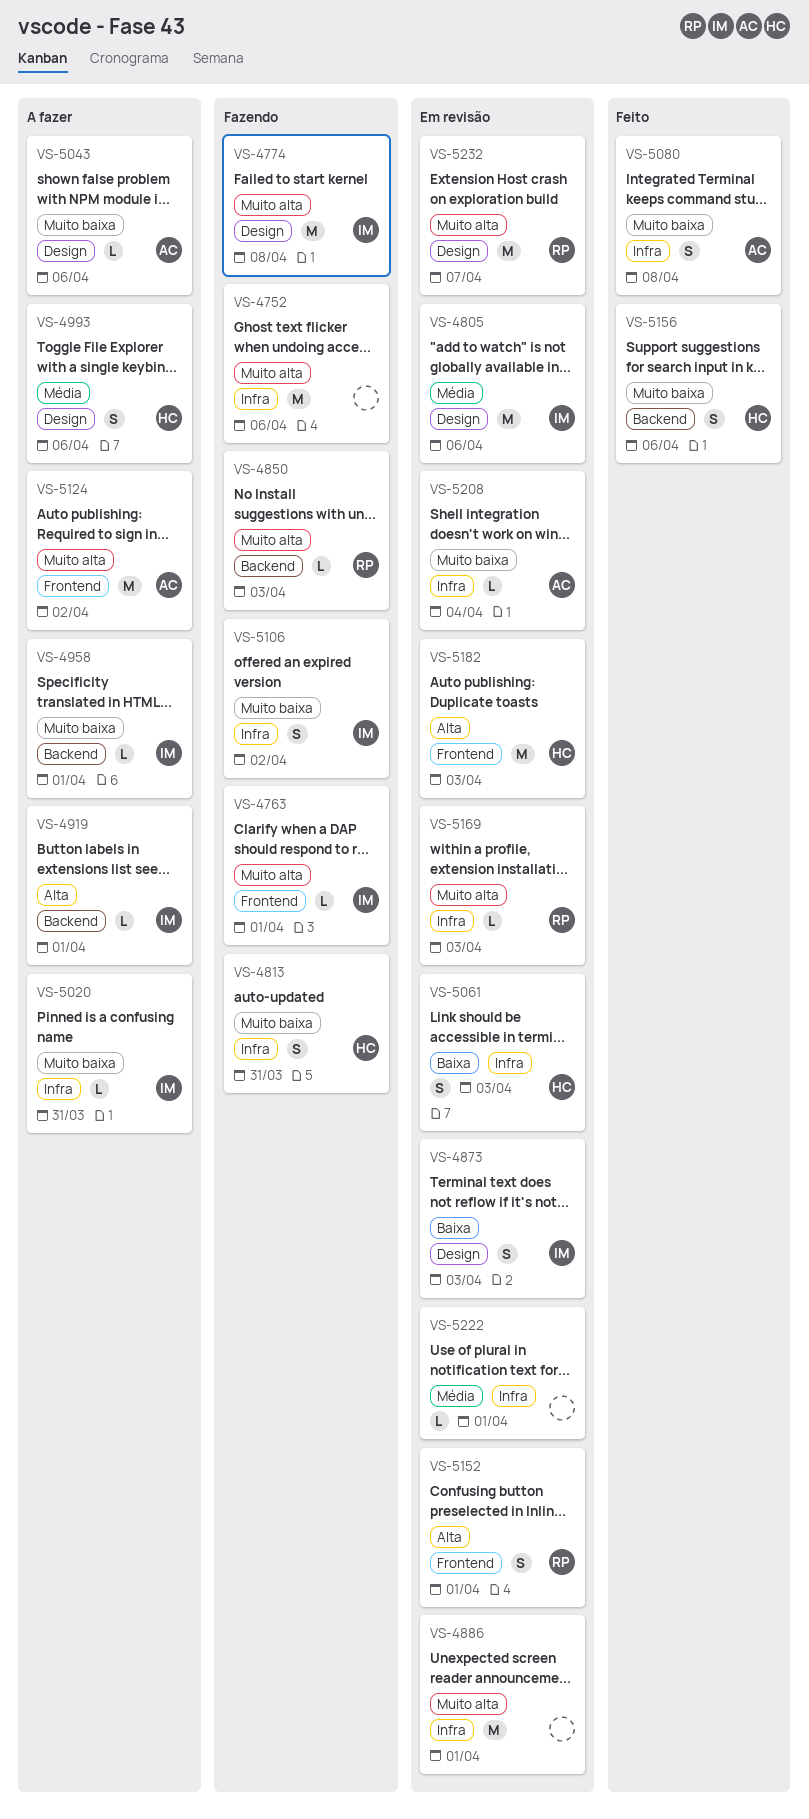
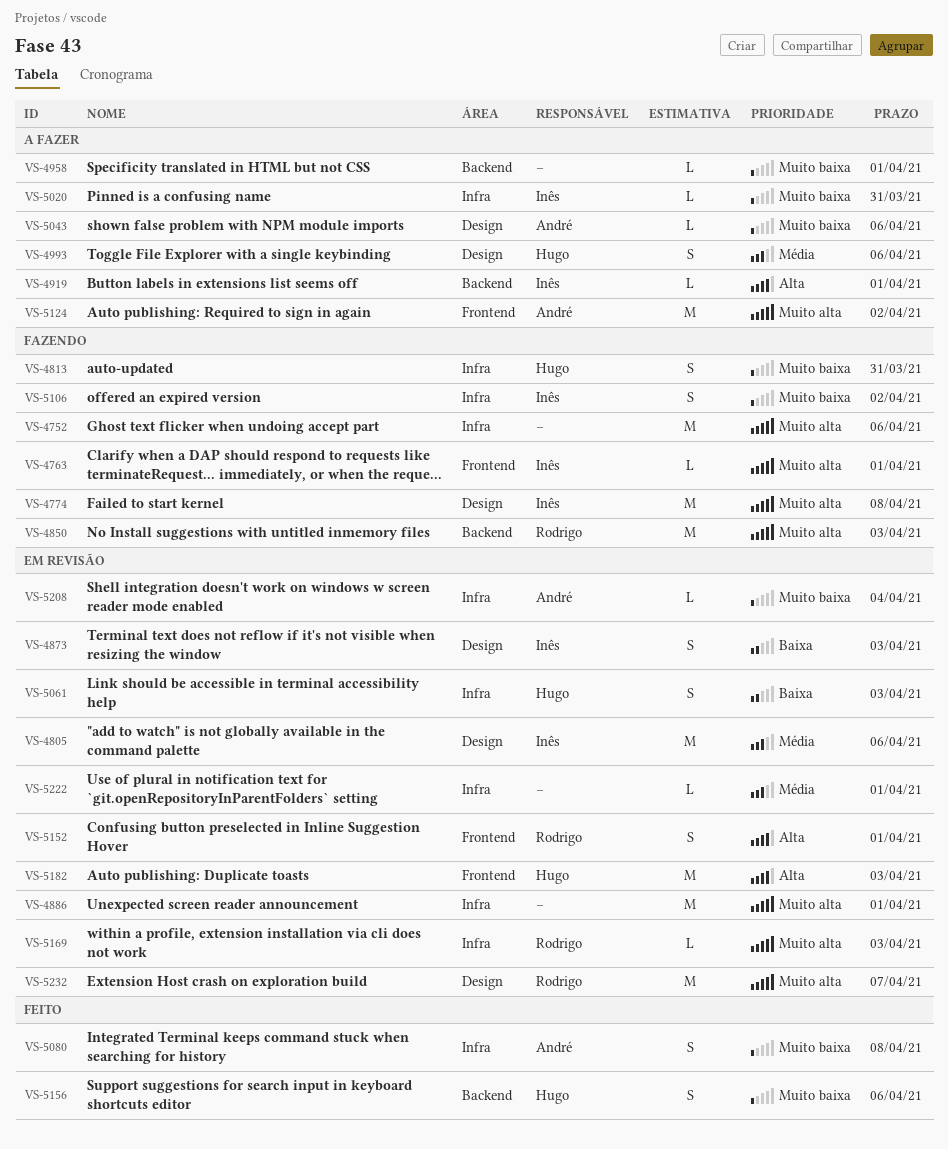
VS-4850, estimate: L -> M
VS-4958, owner: Inês -> none

